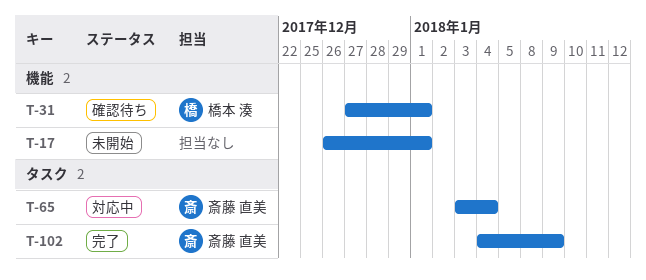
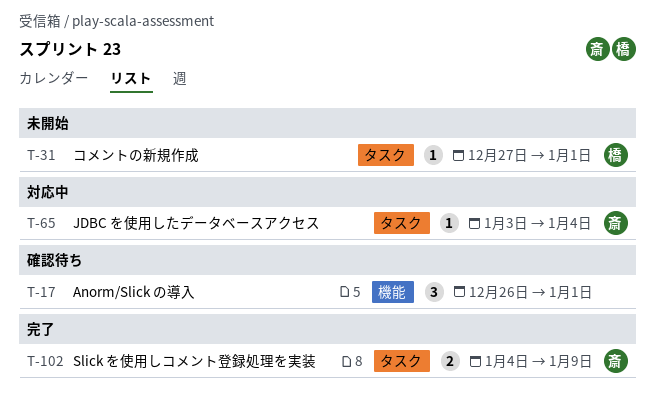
T-17, status: 未開始 -> 確認待ち
T-31, status: 確認待ち -> 未開始
T-31, label: 機能 -> タスク

